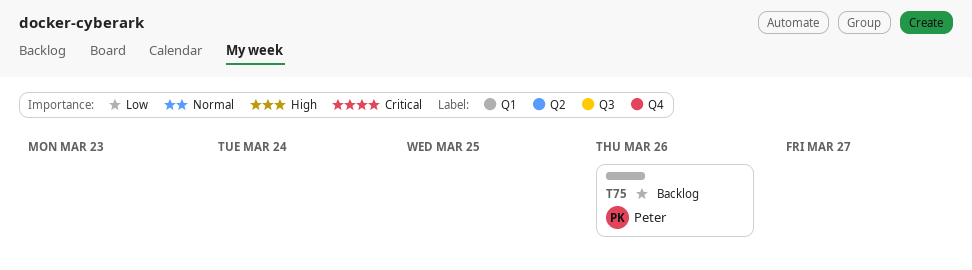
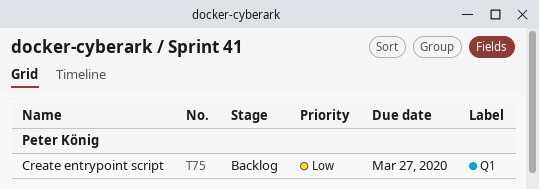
T75, due: Mar 26 -> Mar 27

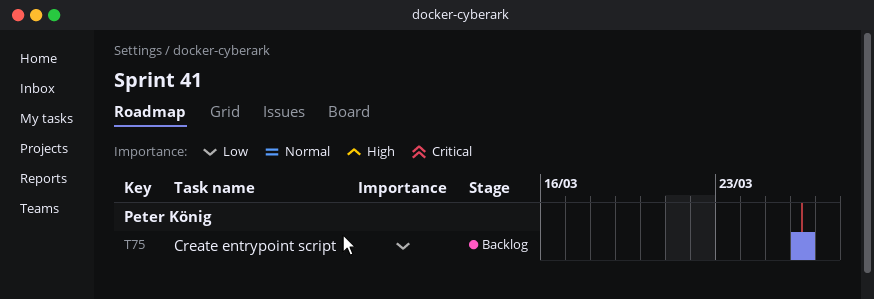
T75, due: Mar 27 -> Mar 26

